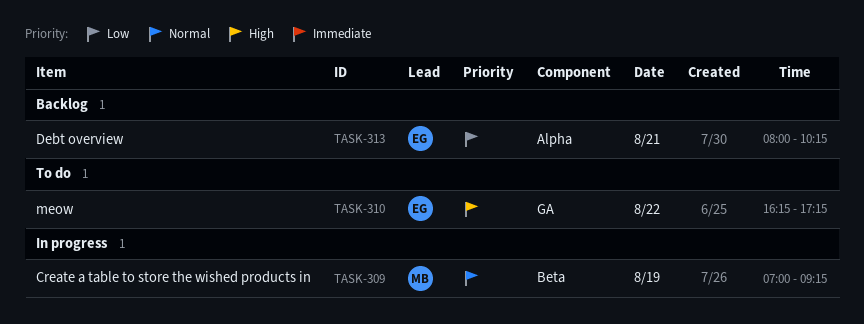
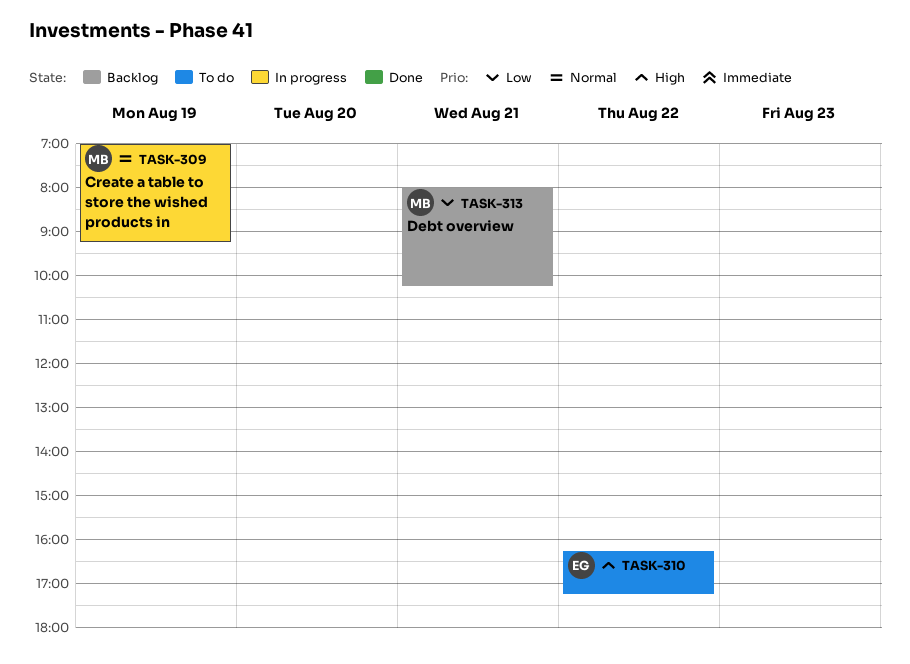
TASK-313, owner: EG -> MB

